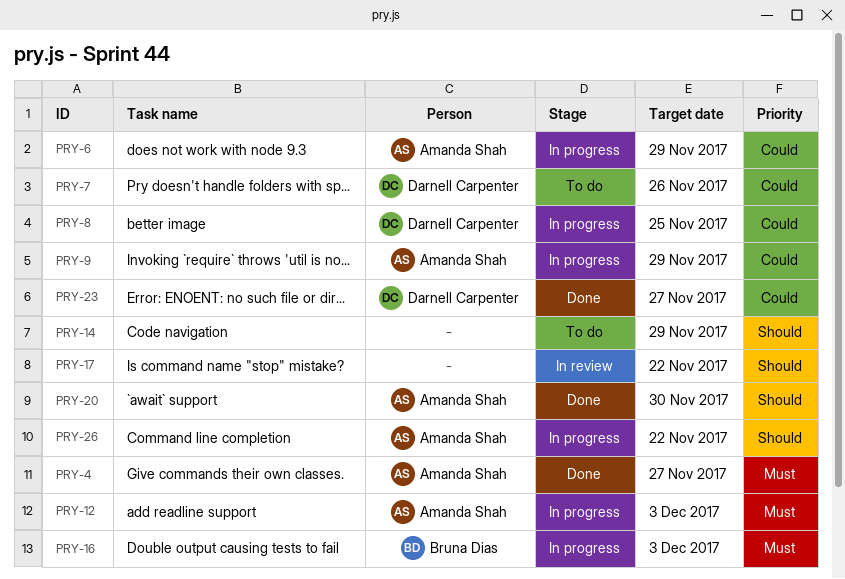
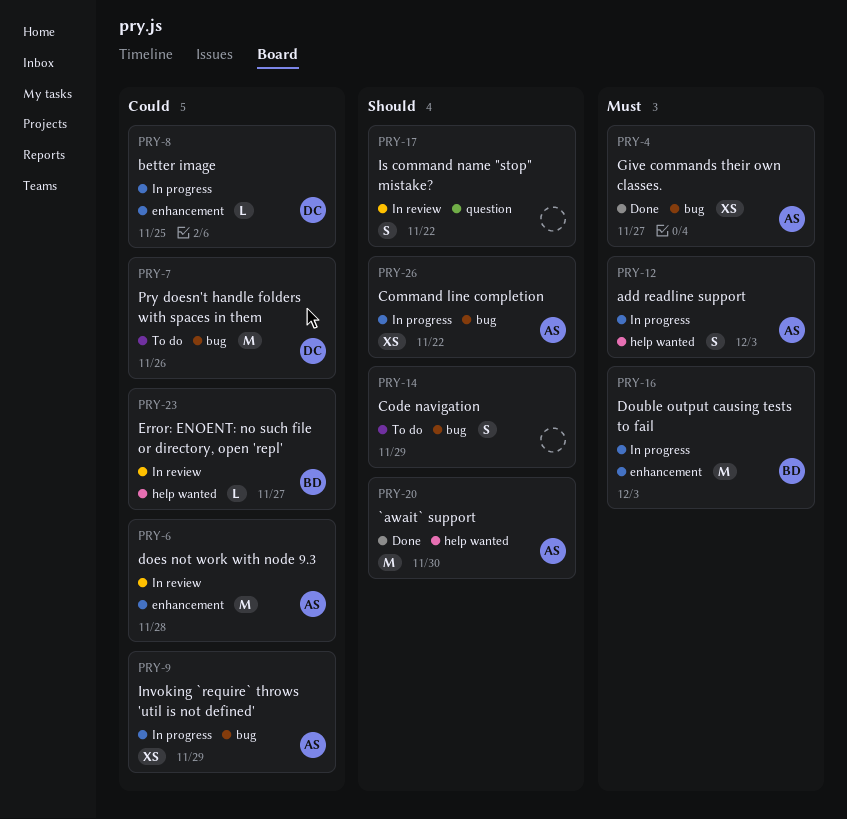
PRY-6, status: In progress -> In review
PRY-6, due: Nov 29 -> Nov 28
PRY-23, status: Done -> In review
PRY-23, owner: Darnell Carpenter -> Bruna Dias

